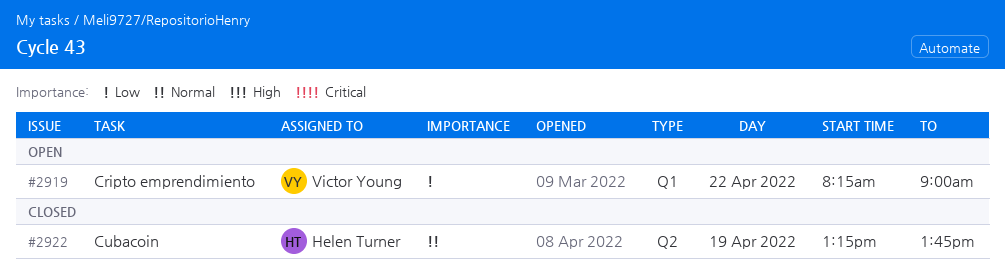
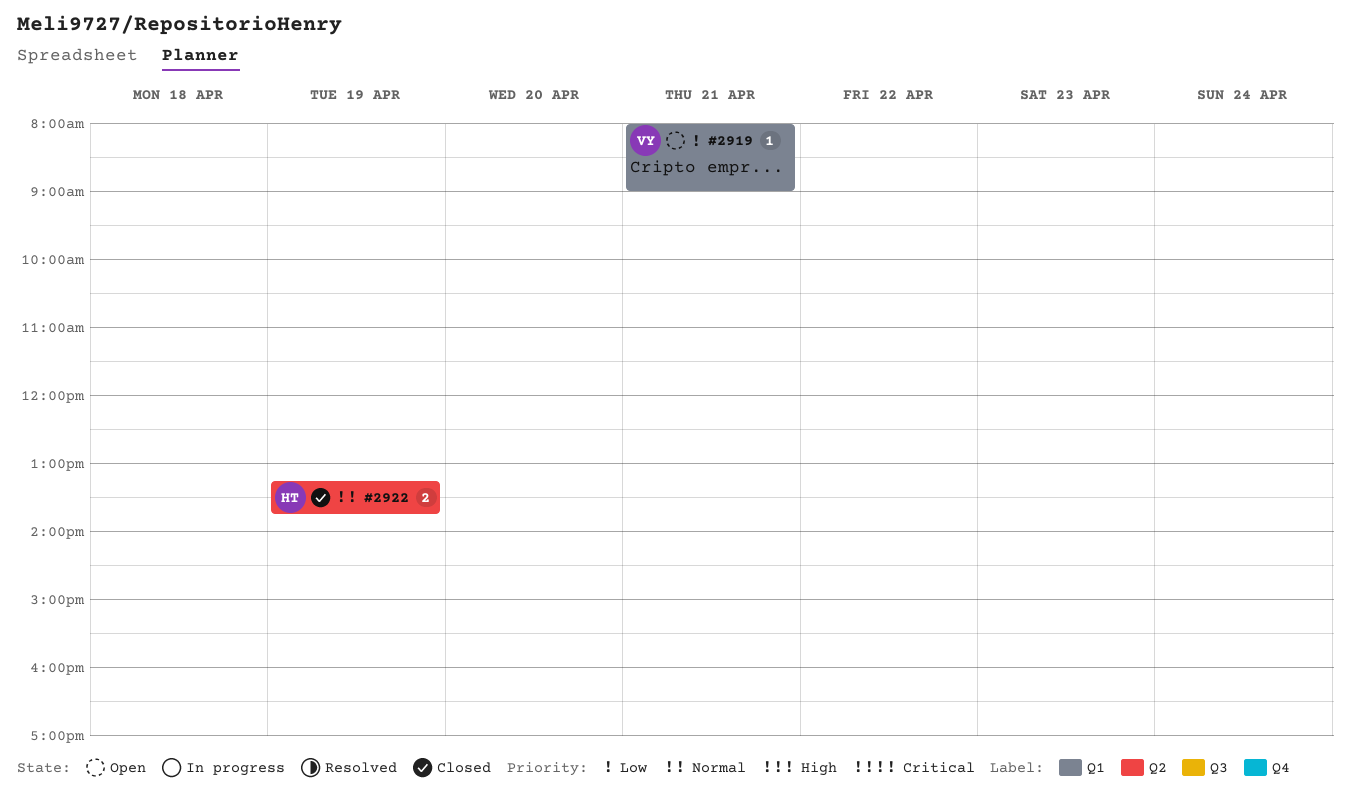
#2919, day: Apr 22 -> Apr 21
#2919, begins: 08:15 -> 08:00

